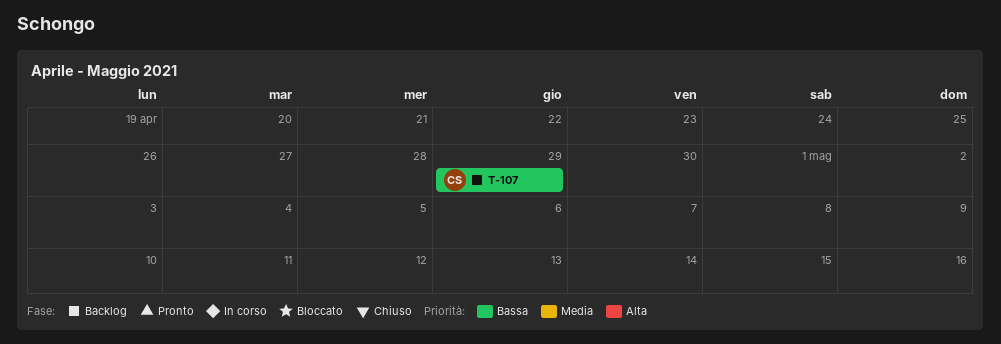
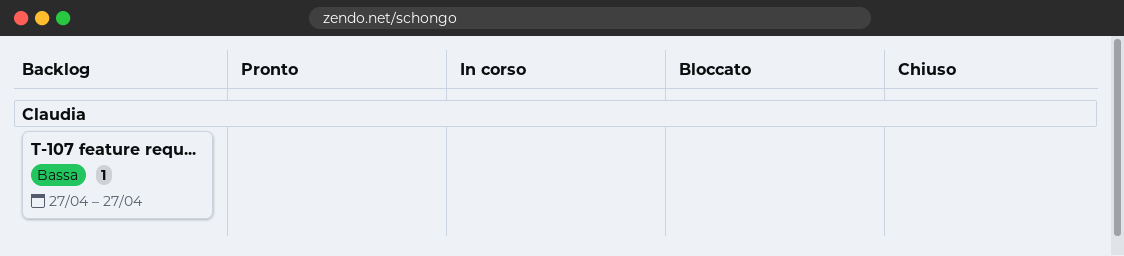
T-107, start: Apr 29 -> Apr 27
T-107, due: Apr 29 -> Apr 27

